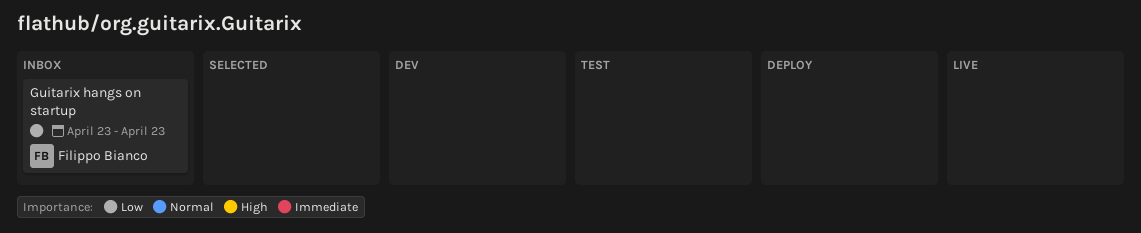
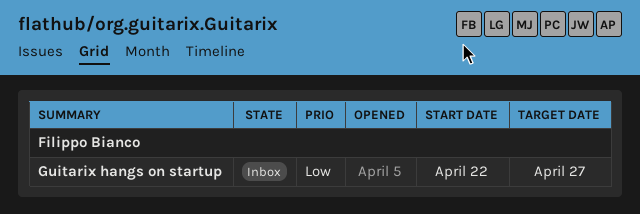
Guitarix hangs on startup, start: Apr 23 -> Apr 22
Guitarix hangs on startup, due: Apr 23 -> Apr 27

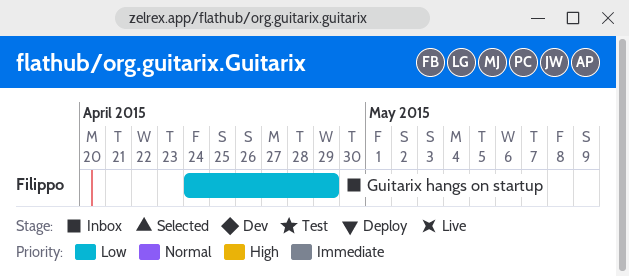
Guitarix hangs on startup, start: Apr 22 -> Apr 24
Guitarix hangs on startup, due: Apr 27 -> Apr 29

